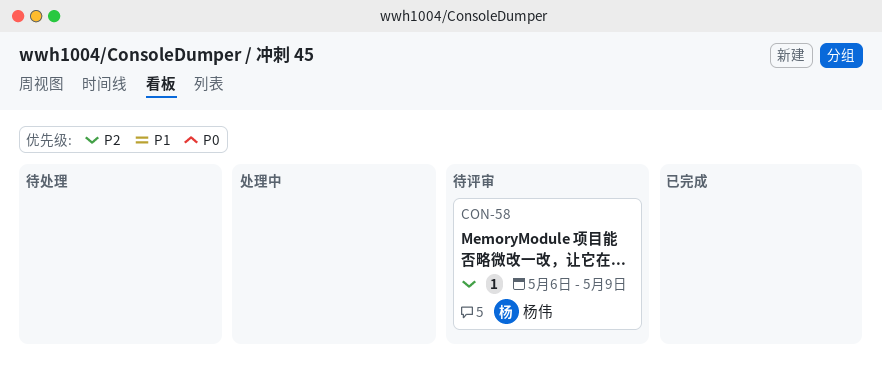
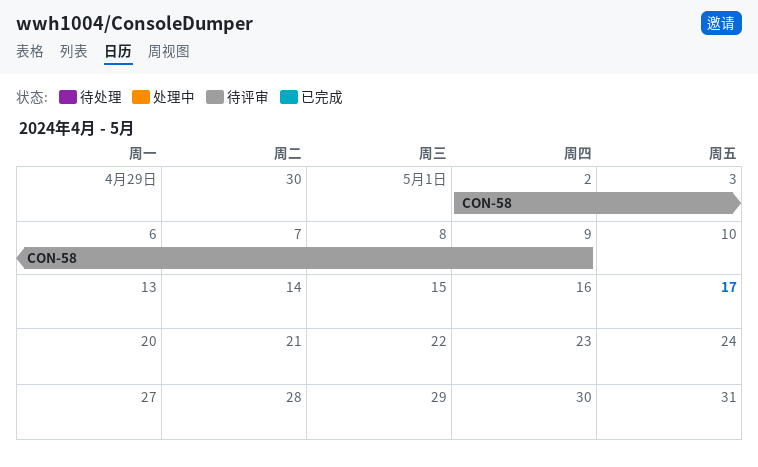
CON-58, start: May 6 -> May 2

